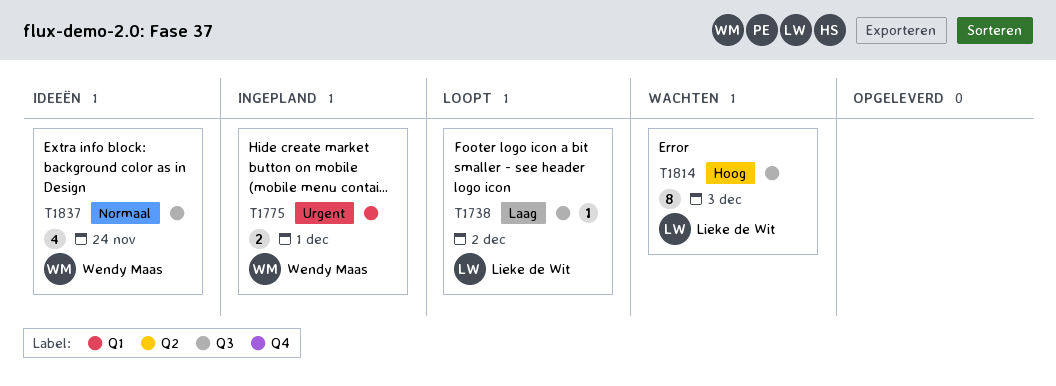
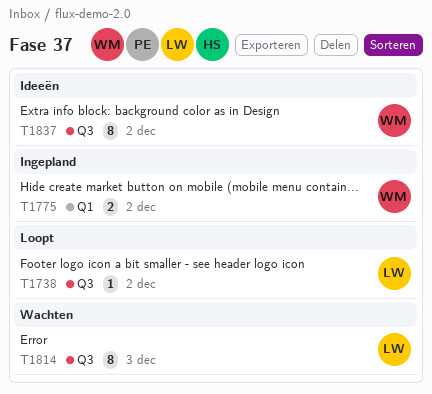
T1775, due: Dec 1 -> Dec 2
T1837, estimate: 4 -> 8
T1837, due: Nov 24 -> Dec 2

